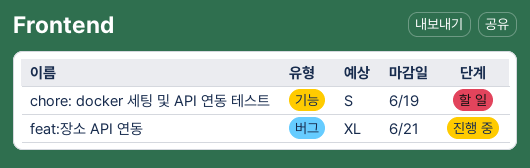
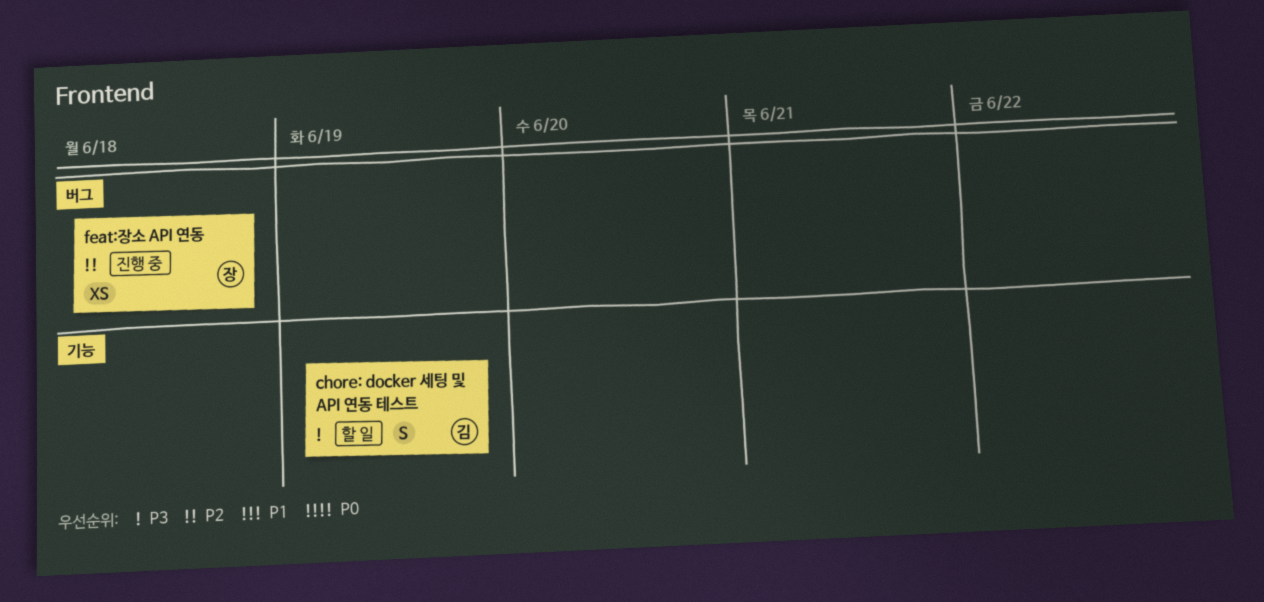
feat:장소 API 연동, estimate: XL -> XS
feat:장소 API 연동, due: Jun 21 -> Jun 18

